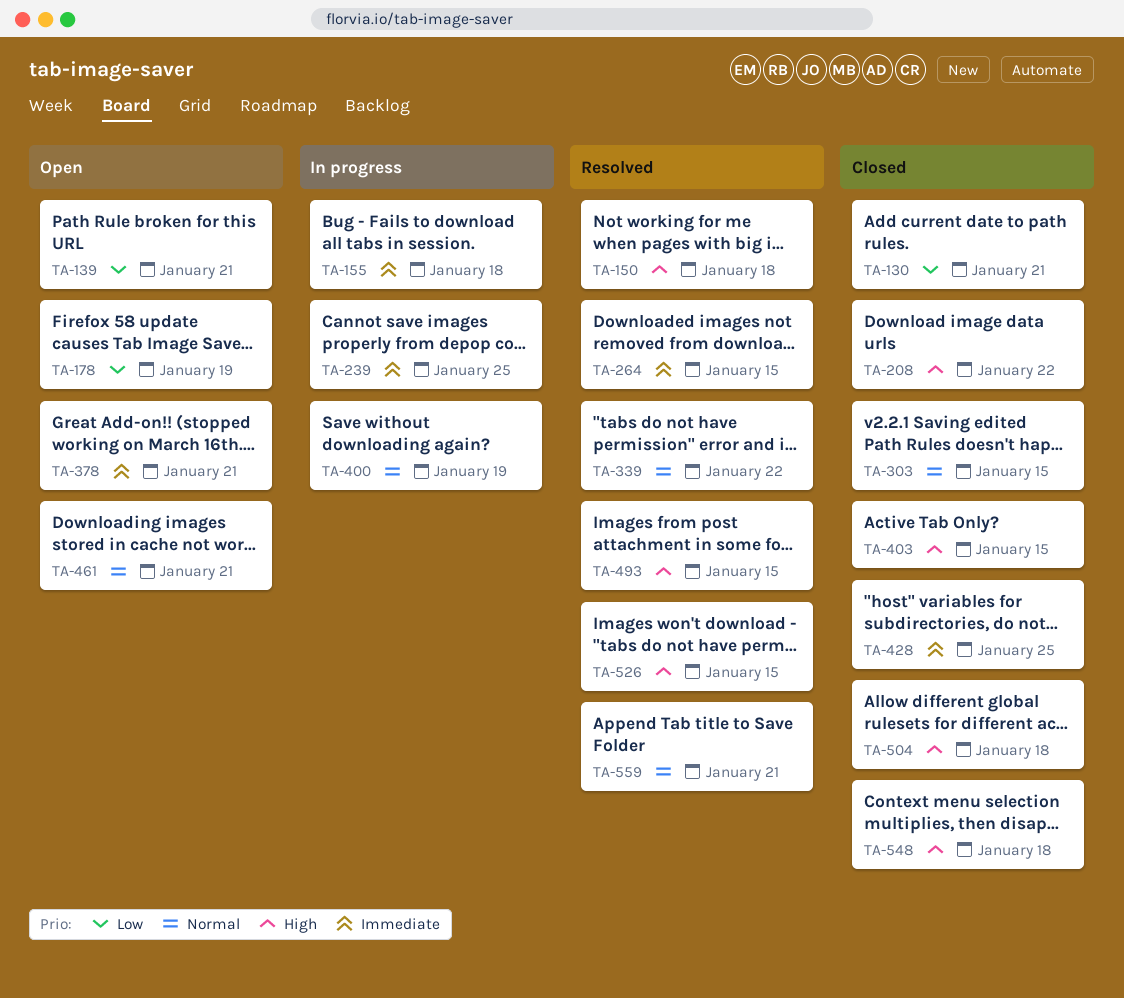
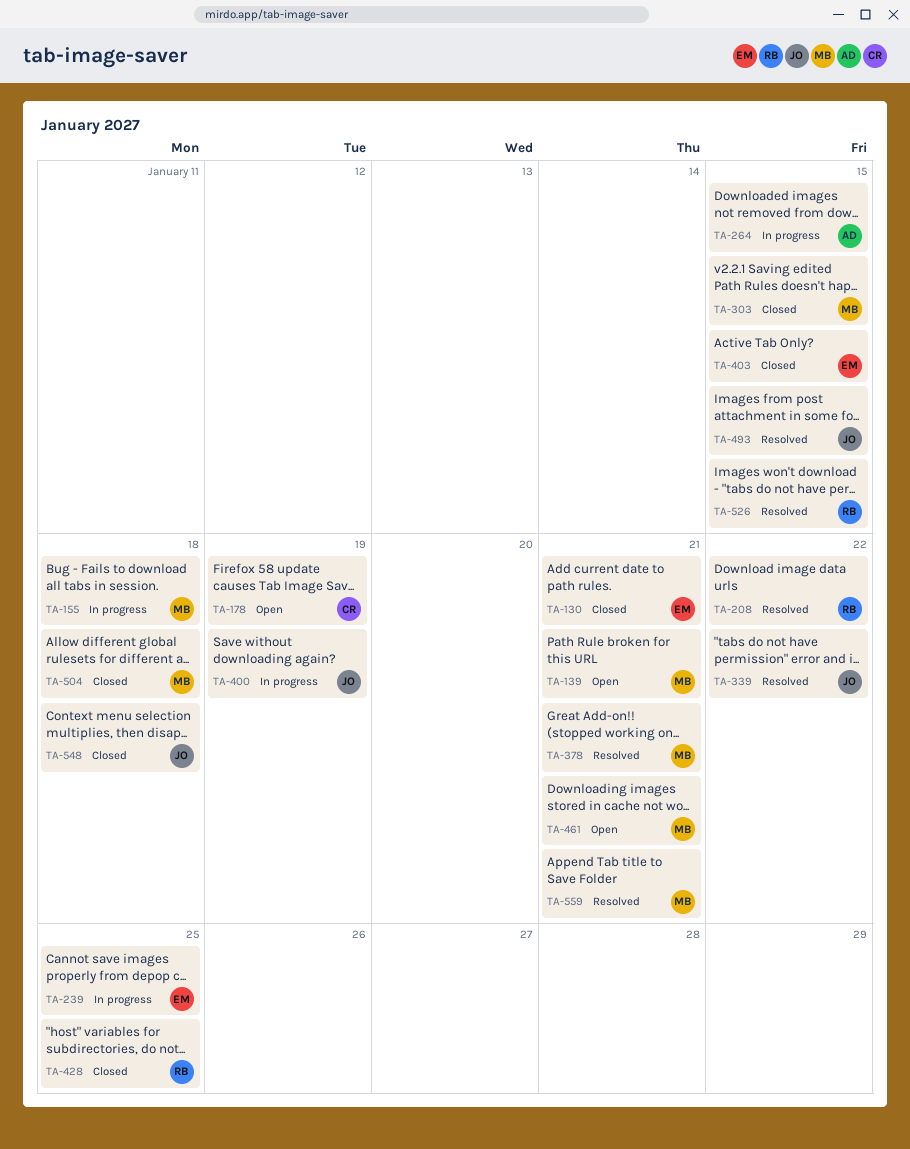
TA-150: present -> none
TA-208, status: Closed -> Resolved
TA-264, status: Resolved -> In progress
TA-378, status: Open -> Resolved

